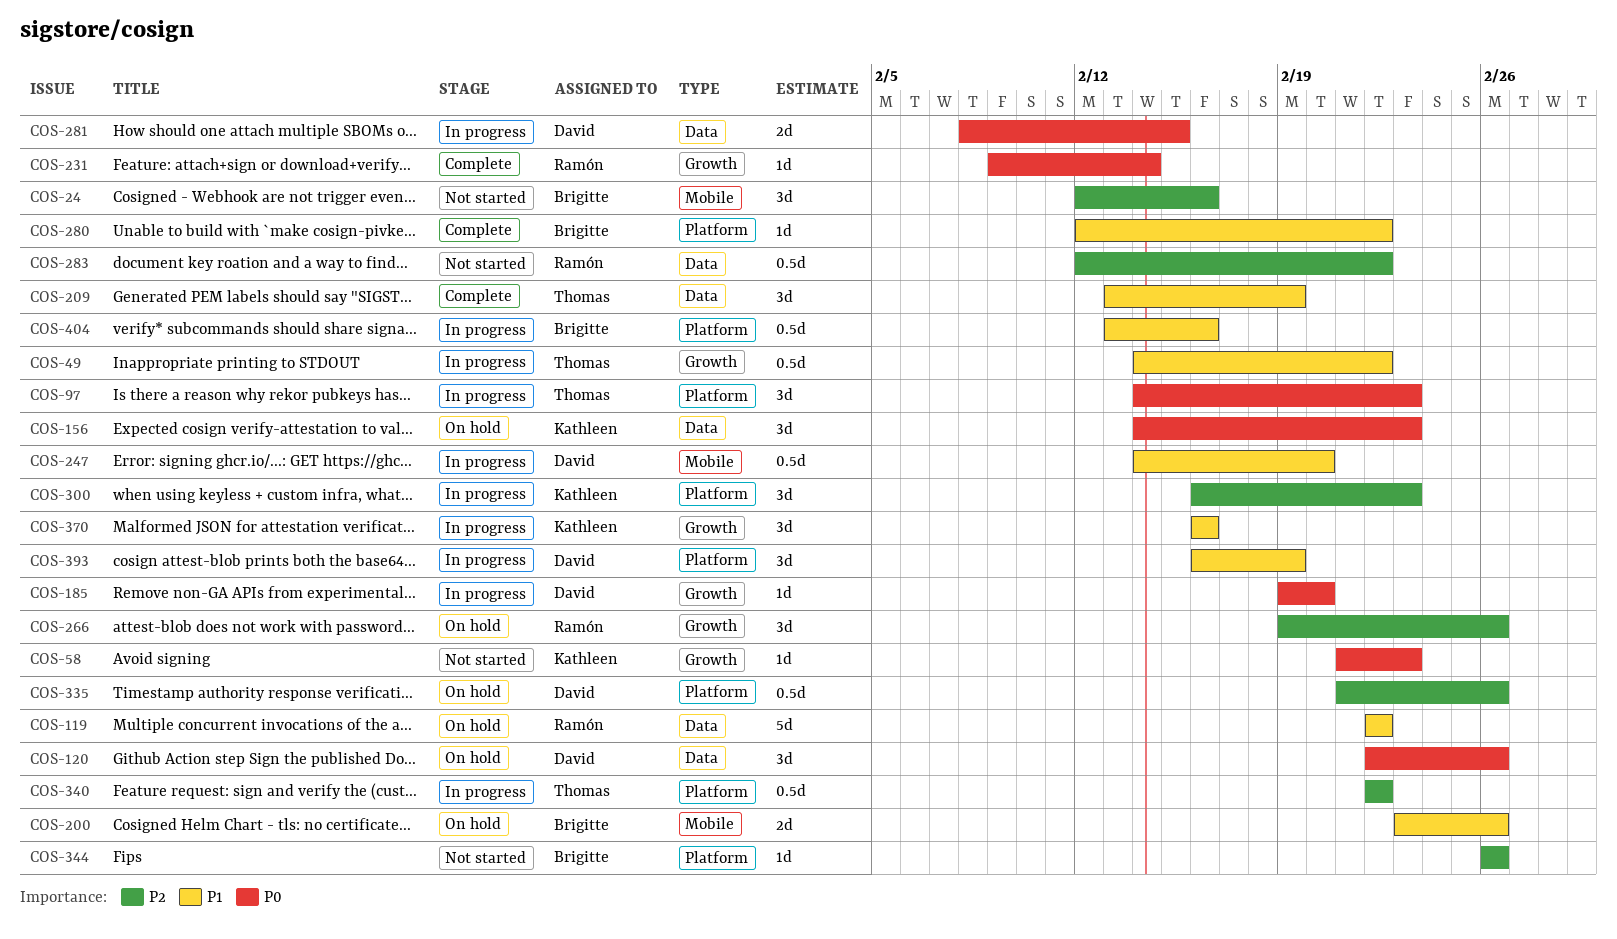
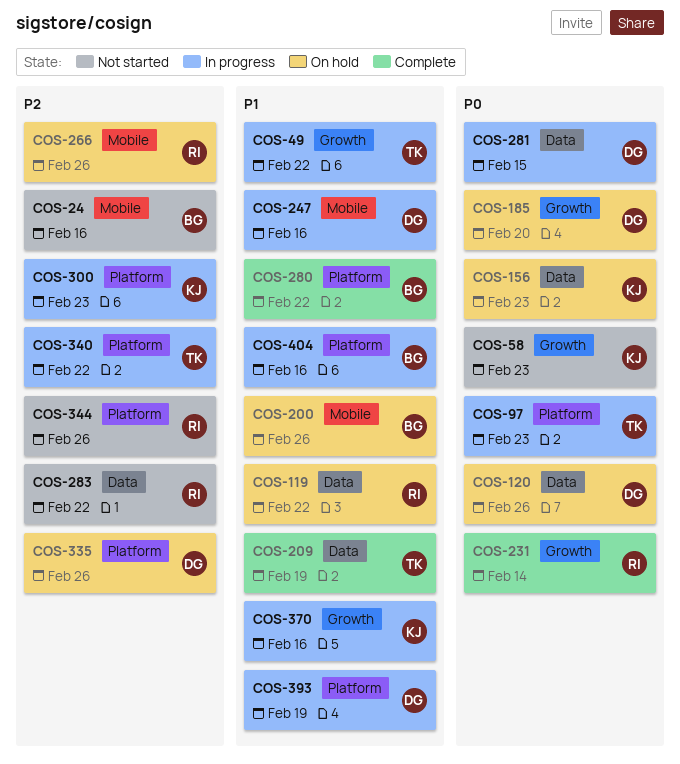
COS-185, status: In progress -> On hold
COS-247, due: Feb 20 -> Feb 16
COS-266, label: Growth -> Mobile
COS-344, owner: Brigitte -> Ramón

